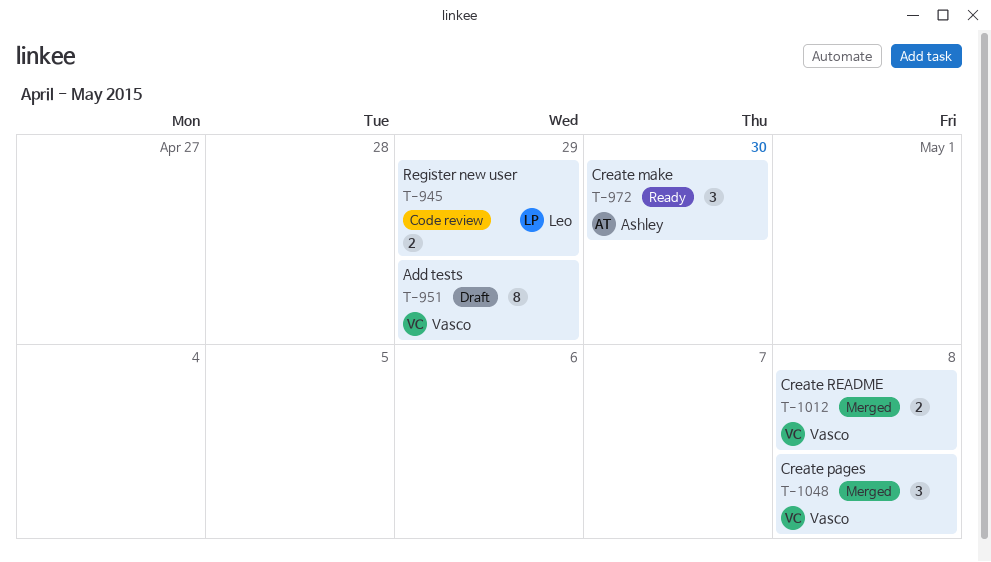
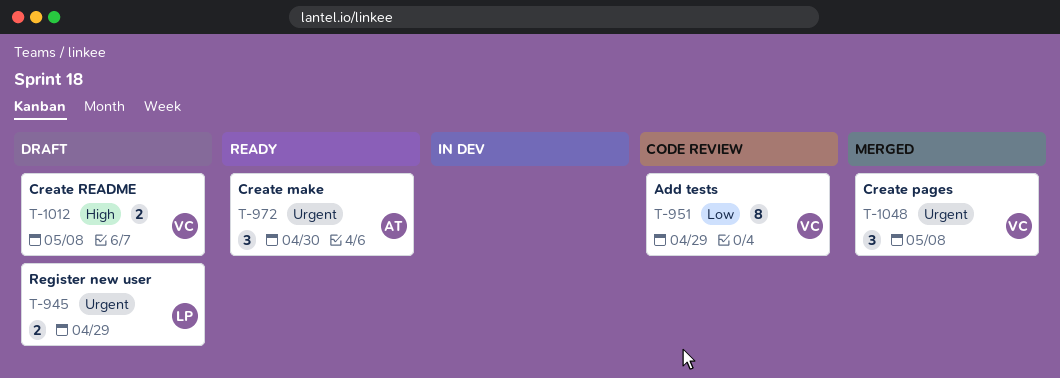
T-945, status: Code review -> Draft
T-951, status: Draft -> Code review
T-1012, status: Merged -> Draft

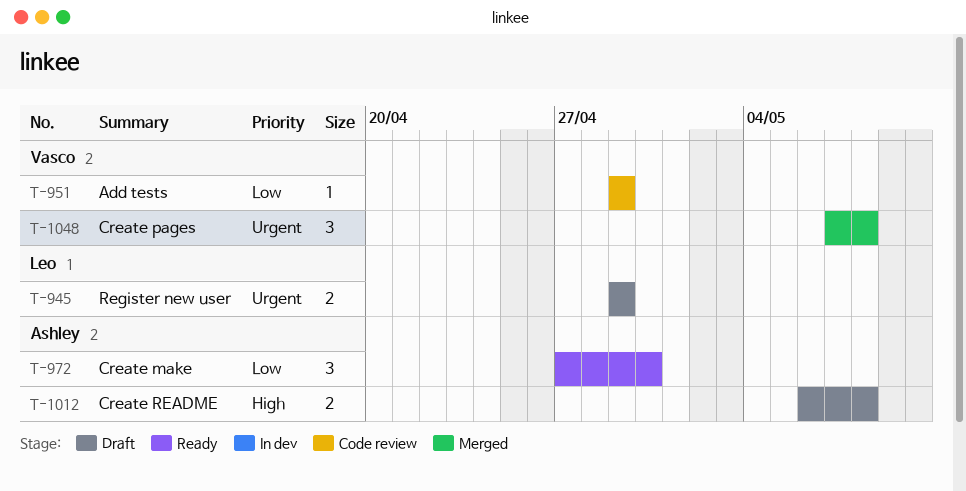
T-951, estimate: 8 -> 1
T-972, priority: Urgent -> Low
T-1012, owner: Vasco -> Ashley

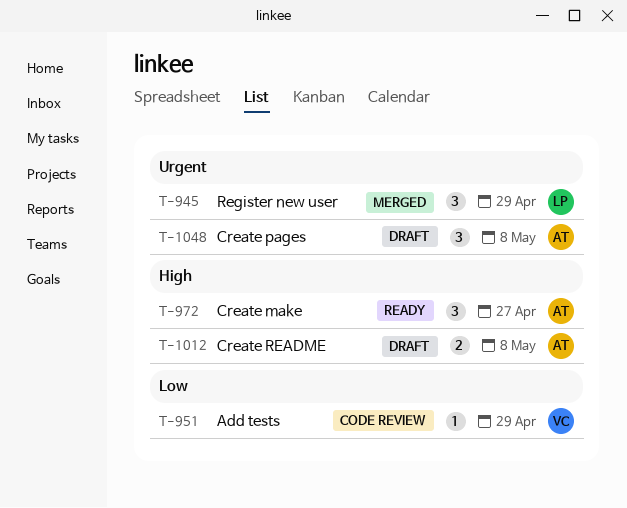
T-945, status: Draft -> Merged
T-945, estimate: 2 -> 3
T-972, priority: Low -> High
T-972, due: Apr 30 -> Apr 27
T-1048, status: Merged -> Draft
T-1048, owner: Vasco -> Ashley

